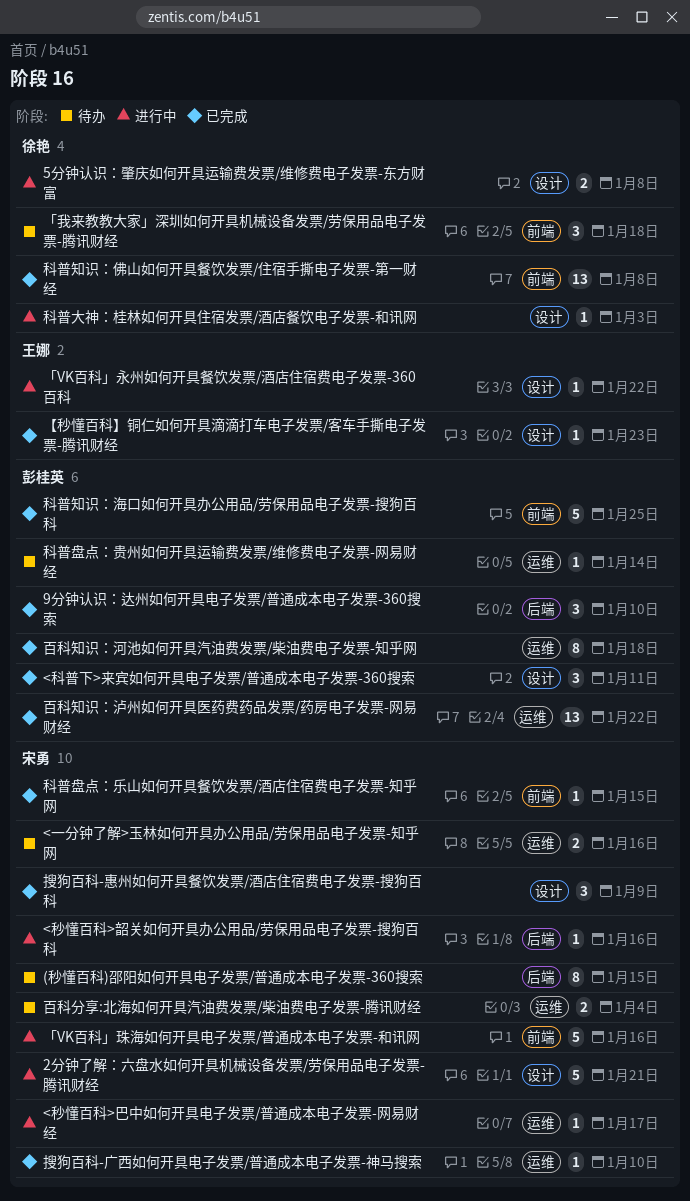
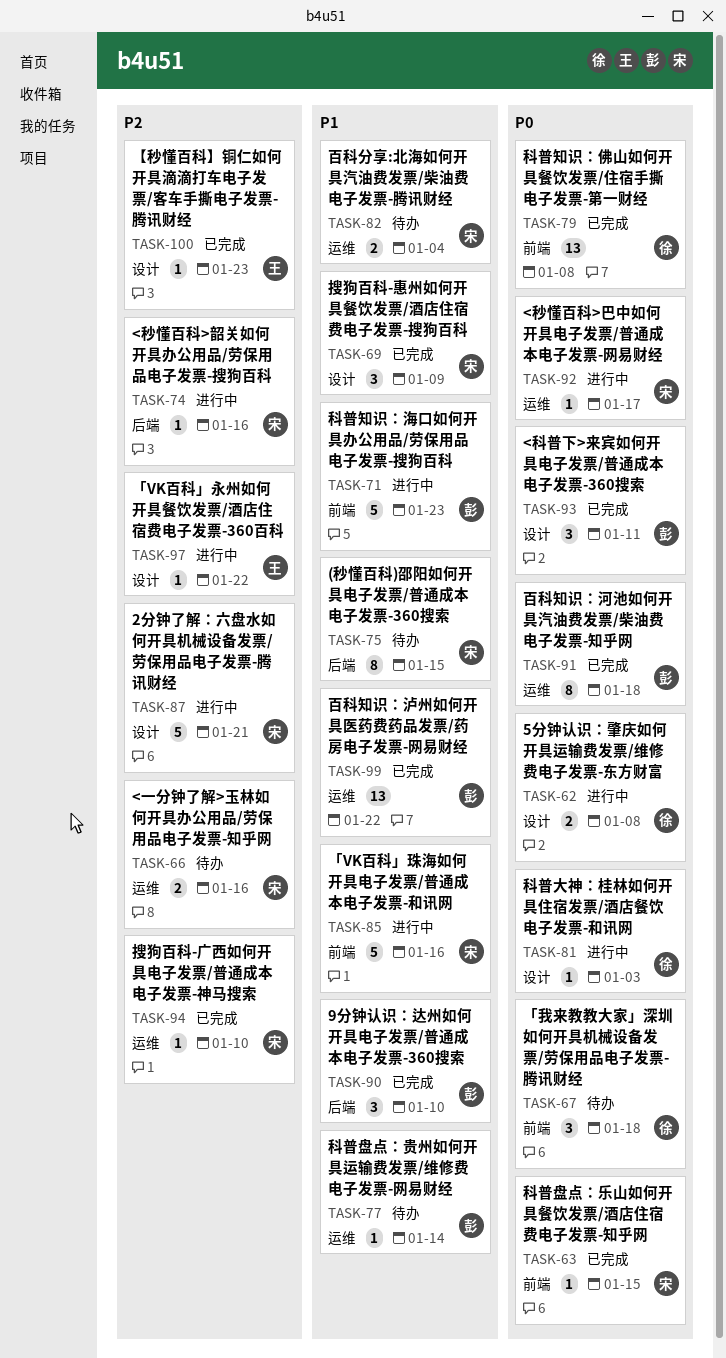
科普知识：海口如何开具办公用品/劳保用品电子发票-搜狗百科, status: 已完成 -> 进行中
科普知识：海口如何开具办公用品/劳保用品电子发票-搜狗百科, due: Jan 25 -> Jan 23

